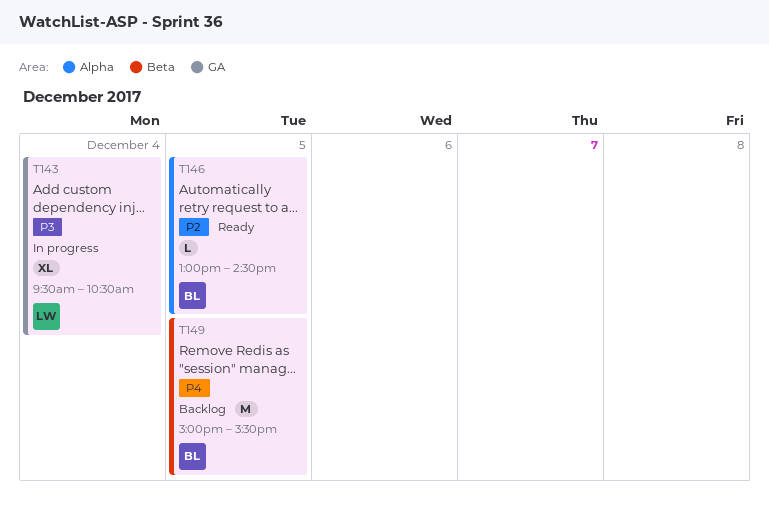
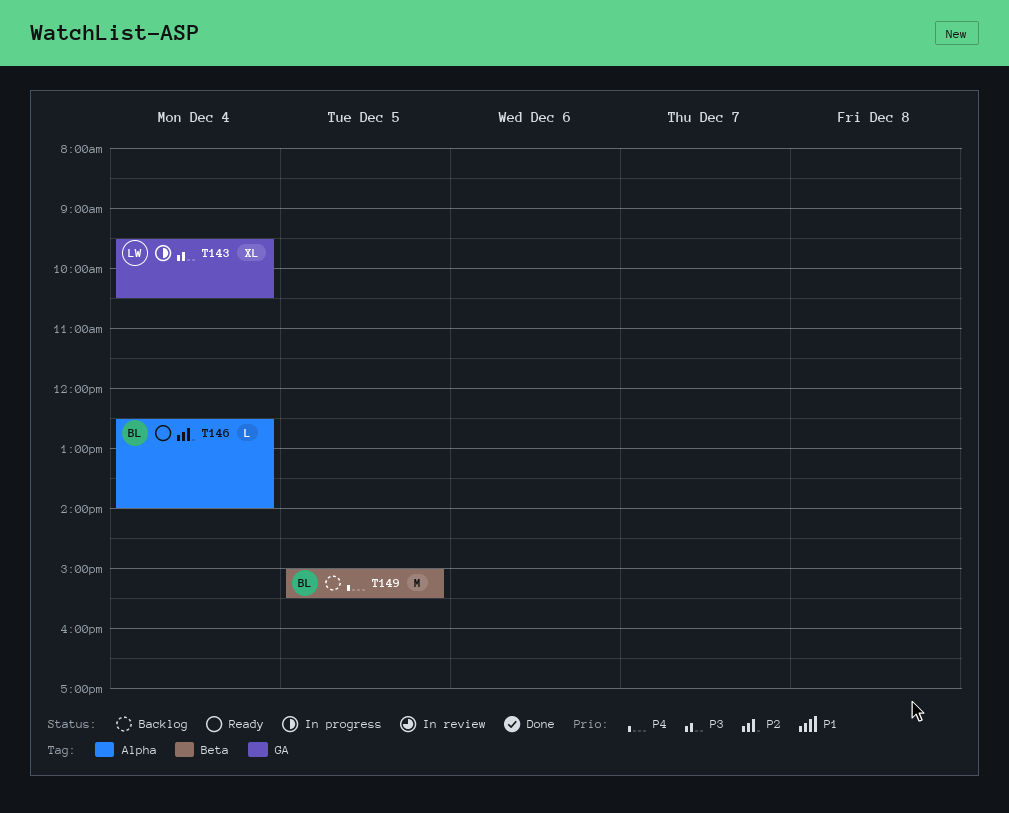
T146, day: Dec 5 -> Dec 4
T146, begins: 13:00 -> 12:30
T146, ends: 14:30 -> 14:00

